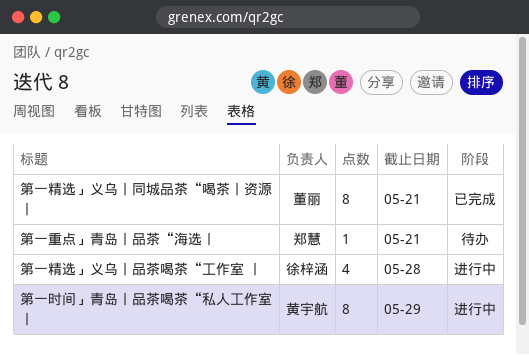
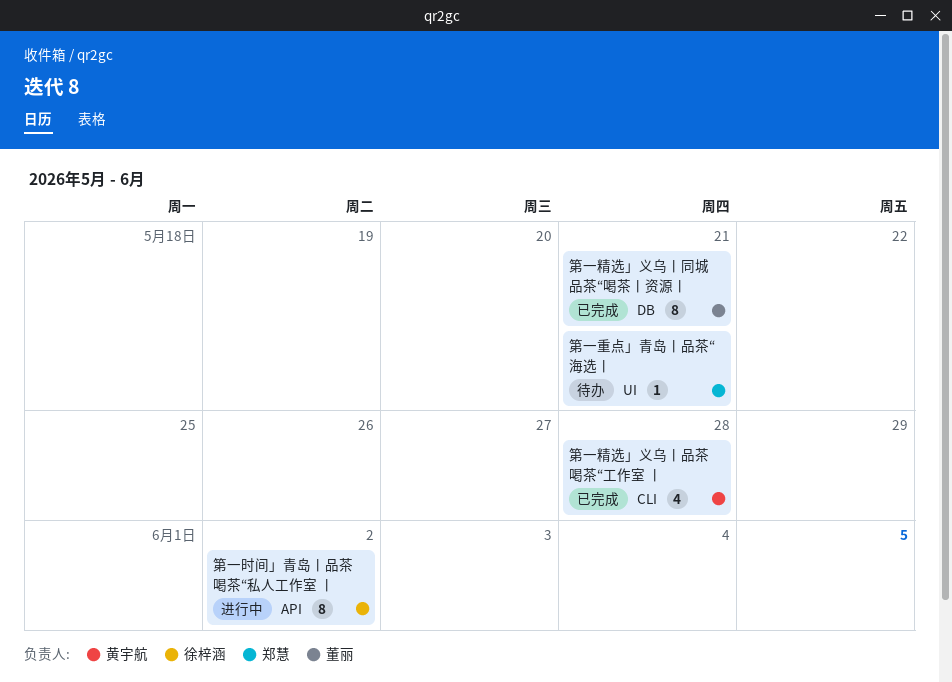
第一时间」青岛丨品茶喝茶“私人工作室 丨, owner: 黄宇航 -> 徐梓涵
第一时间」青岛丨品茶喝茶“私人工作室 丨, due: May 29 -> Jun 2
第一精选」义乌丨品茶喝茶“工作室 丨, status: 进行中 -> 已完成
第一精选」义乌丨品茶喝茶“工作室 丨, owner: 徐梓涵 -> 黄宇航

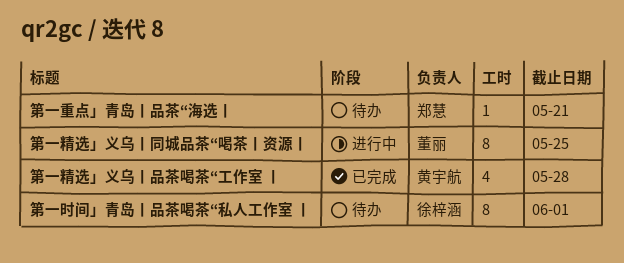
第一时间」青岛丨品茶喝茶“私人工作室 丨, status: 进行中 -> 待办
第一时间」青岛丨品茶喝茶“私人工作室 丨, due: Jun 2 -> Jun 1
第一精选」义乌丨同城品茶“喝茶丨资源丨, status: 已完成 -> 进行中
第一精选」义乌丨同城品茶“喝茶丨资源丨, due: May 21 -> May 25

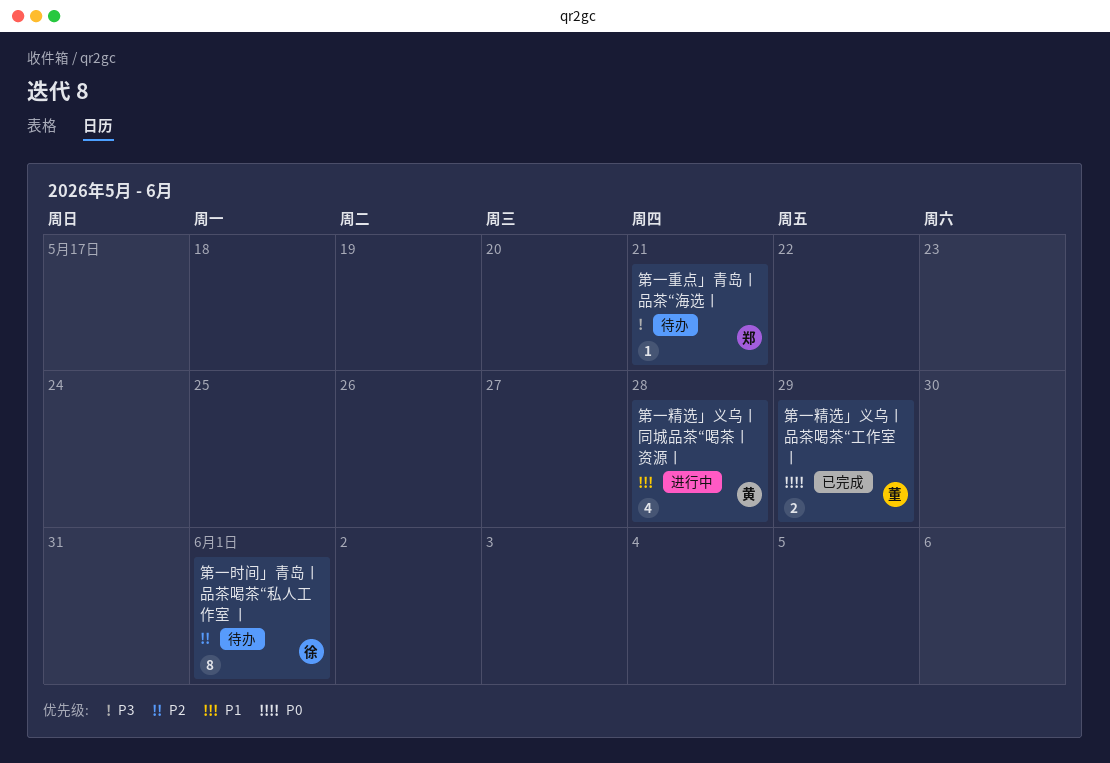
第一精选」义乌丨同城品茶“喝茶丨资源丨, owner: 董丽 -> 黄宇航
第一精选」义乌丨同城品茶“喝茶丨资源丨, estimate: 8 -> 4
第一精选」义乌丨同城品茶“喝茶丨资源丨, due: May 25 -> May 28
第一精选」义乌丨品茶喝茶“工作室 丨, owner: 黄宇航 -> 董丽
第一精选」义乌丨品茶喝茶“工作室 丨, estimate: 4 -> 2
第一精选」义乌丨品茶喝茶“工作室 丨, due: May 28 -> May 29

